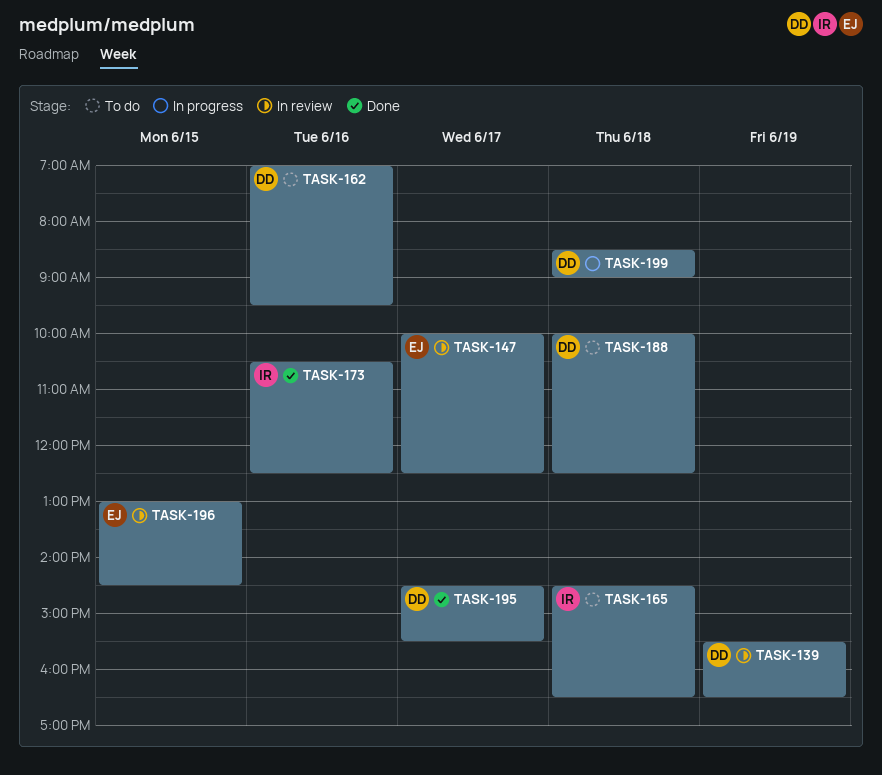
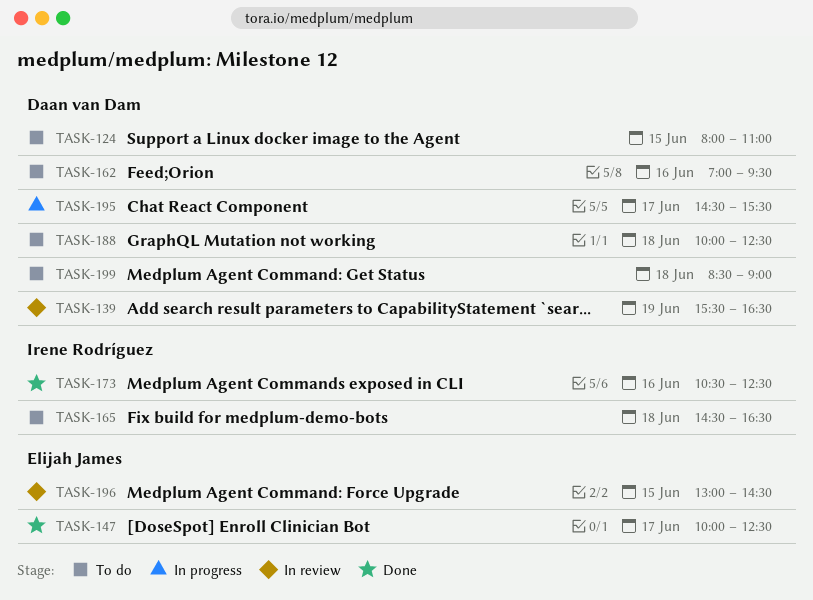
TASK-124: none -> present
TASK-147, status: In review -> Done
TASK-195, status: Done -> In progress
TASK-199, status: In progress -> To do

